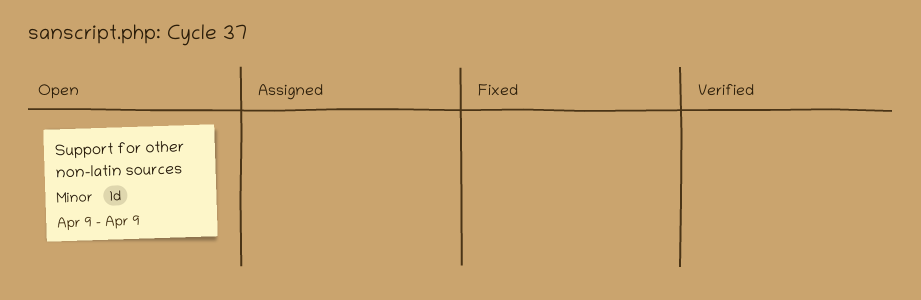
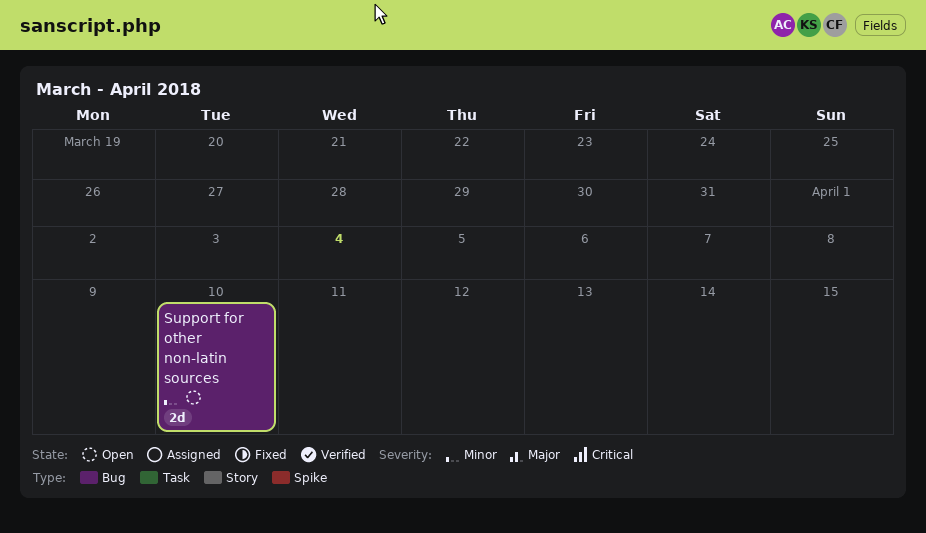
Support for other non-latin sources, estimate: 1d -> 2d
Support for other non-latin sources, due: Apr 9 -> Apr 10

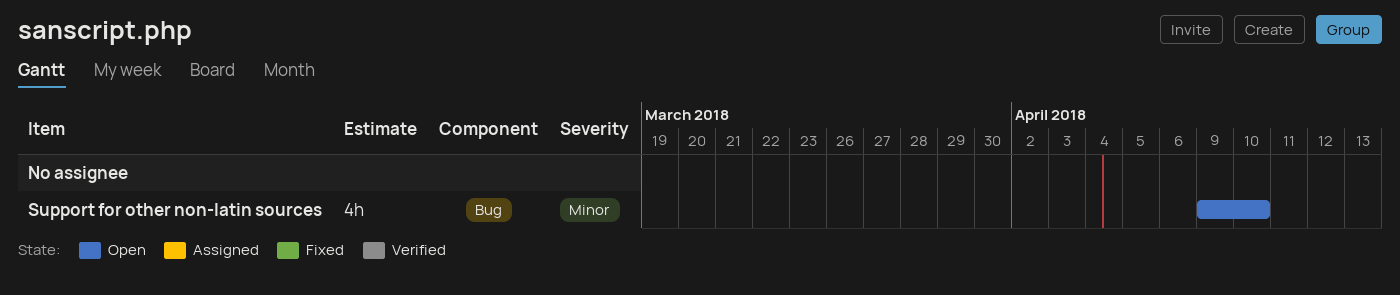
Support for other non-latin sources, estimate: 2d -> 4h

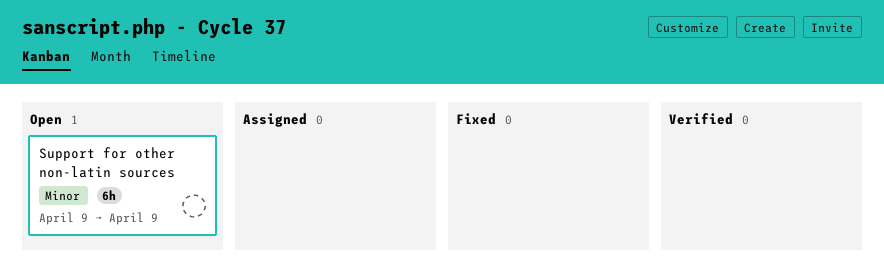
Support for other non-latin sources, estimate: 4h -> 6h
Support for other non-latin sources, due: Apr 10 -> Apr 9

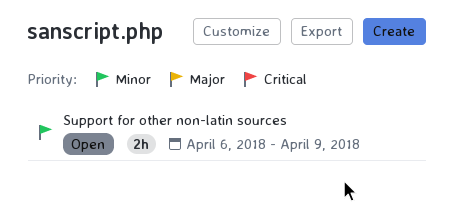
Support for other non-latin sources, estimate: 6h -> 2h
Support for other non-latin sources, start: Apr 9 -> Apr 6

